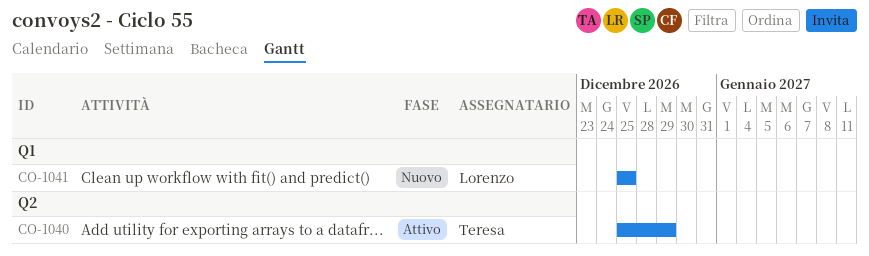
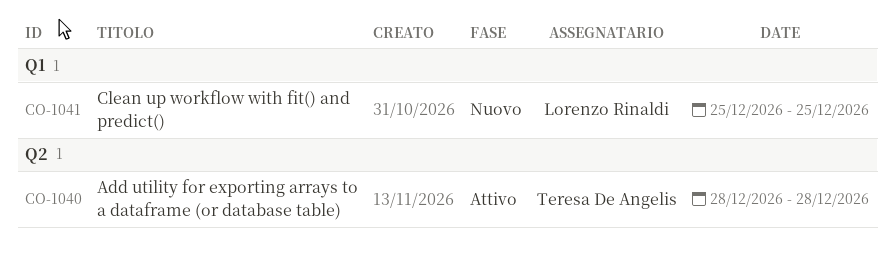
CO-1040, start: Dec 25 -> Dec 28
CO-1040, due: Dec 29 -> Dec 28

